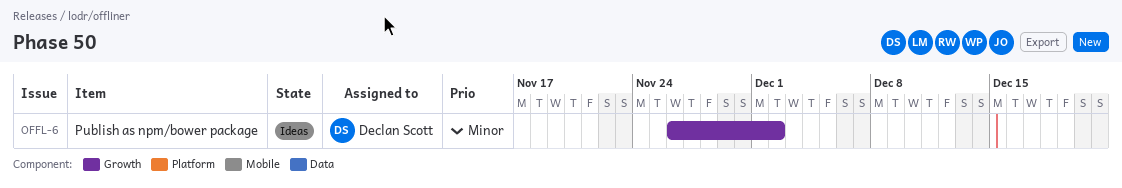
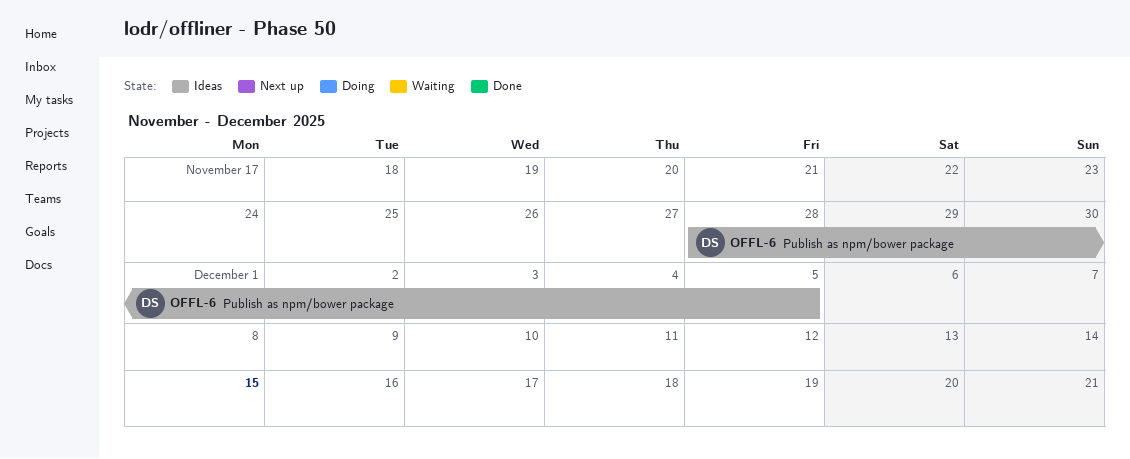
OFFL-6, start: Nov 26 -> Nov 28
OFFL-6, due: Dec 2 -> Dec 5

